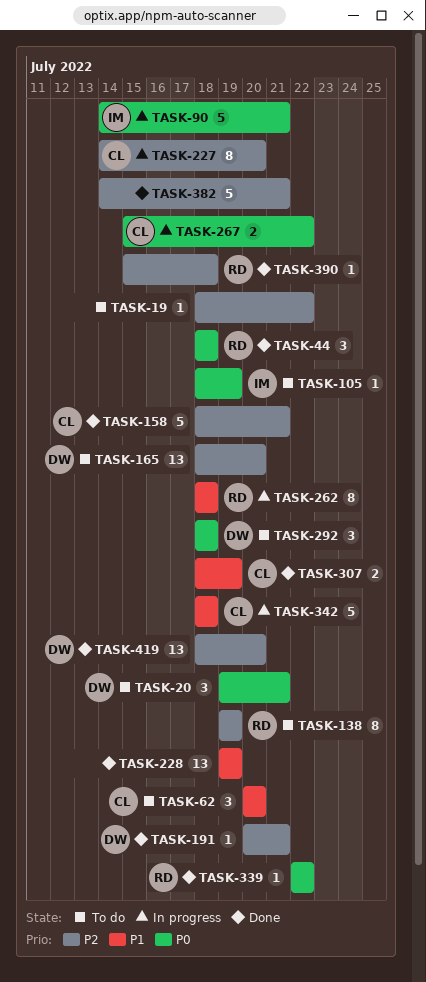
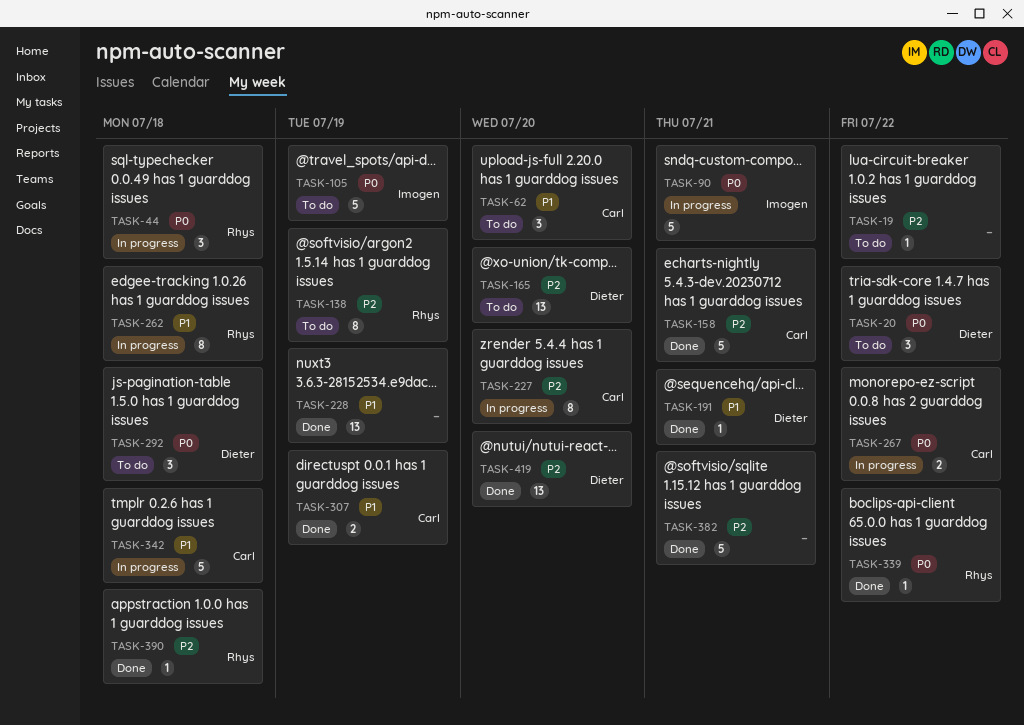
TASK-20, due: Jul 21 -> Jul 22
TASK-44, status: Done -> In progress
TASK-105, estimate: 1 -> 5
TASK-191, priority: P2 -> P1

